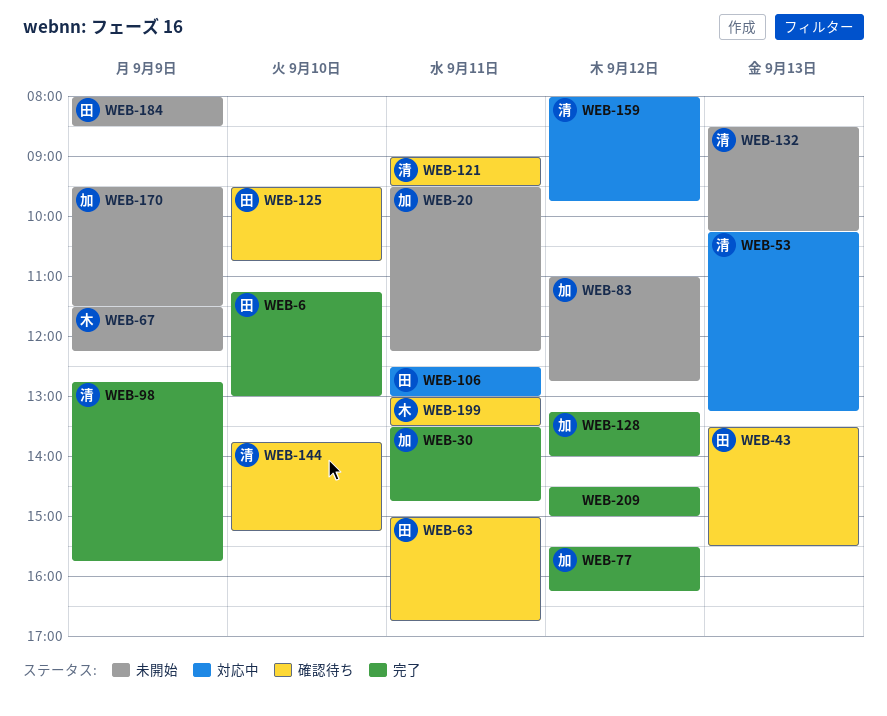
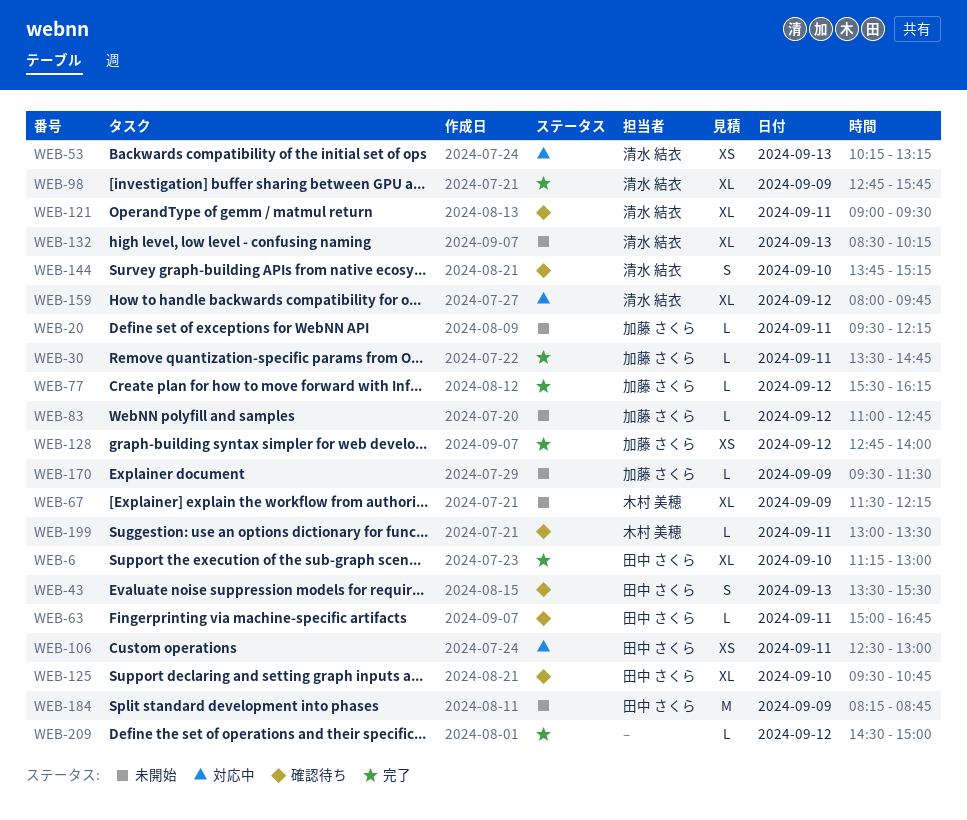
WEB-128, begins: 13:15 -> 12:45
WEB-184, begins: 08:00 -> 08:15
WEB-184, ends: 08:30 -> 08:45

